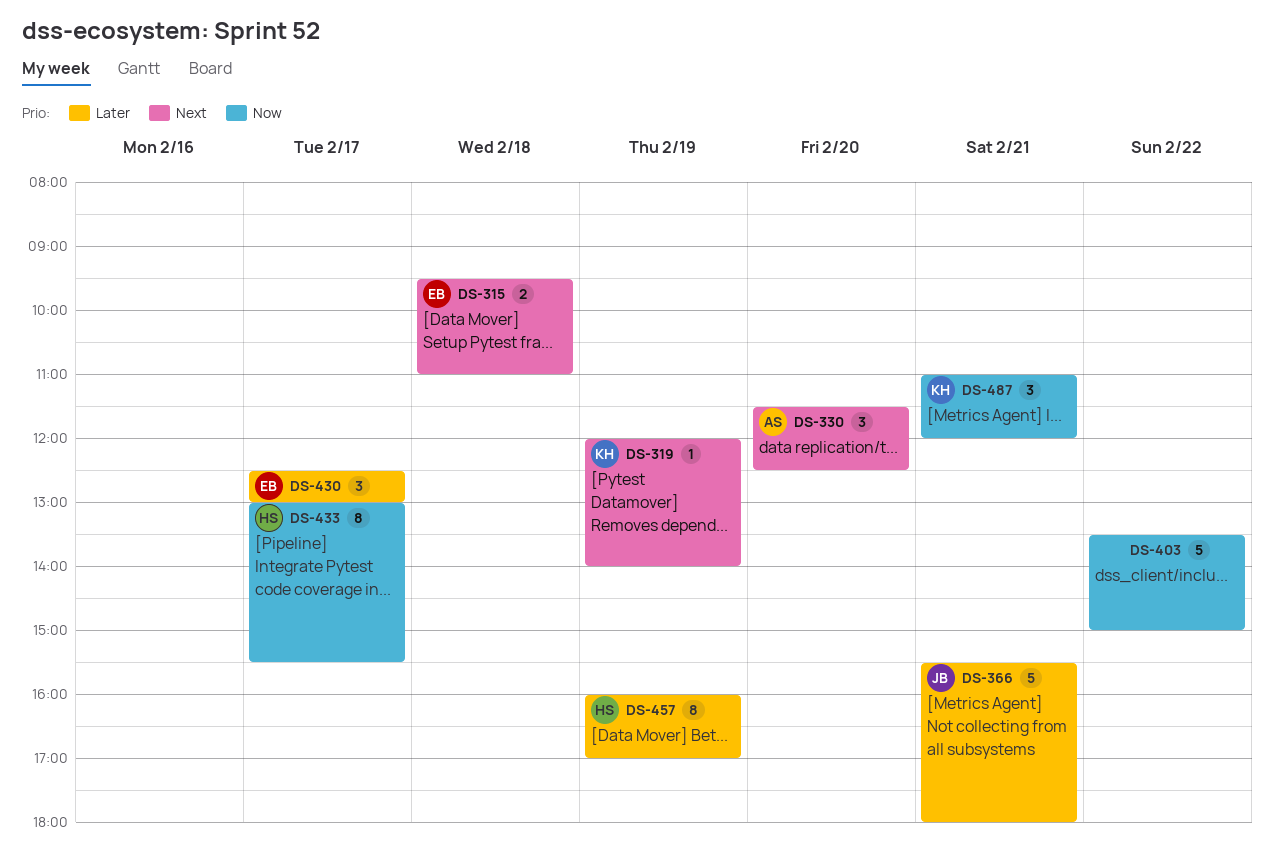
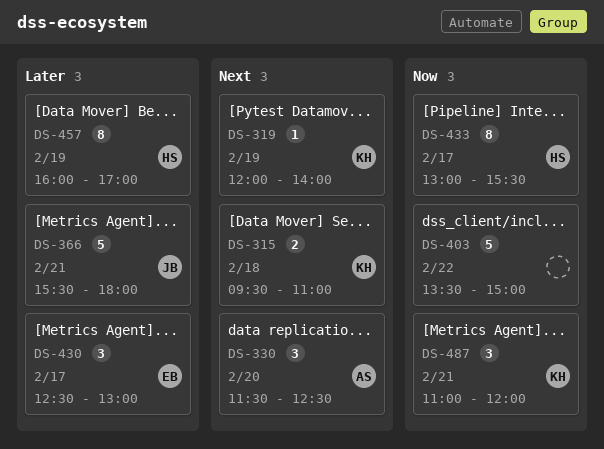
DS-315, owner: EB -> KH

